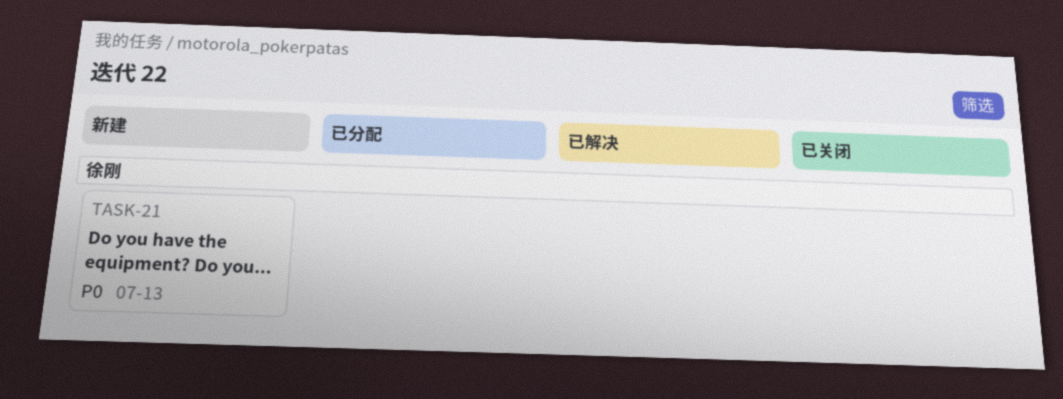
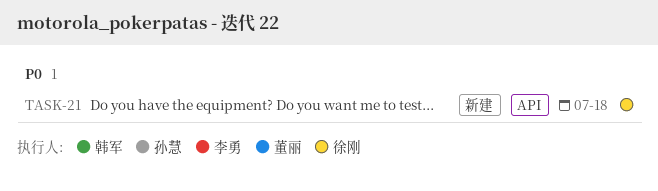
TASK-21, due: Jul 13 -> Jul 18

